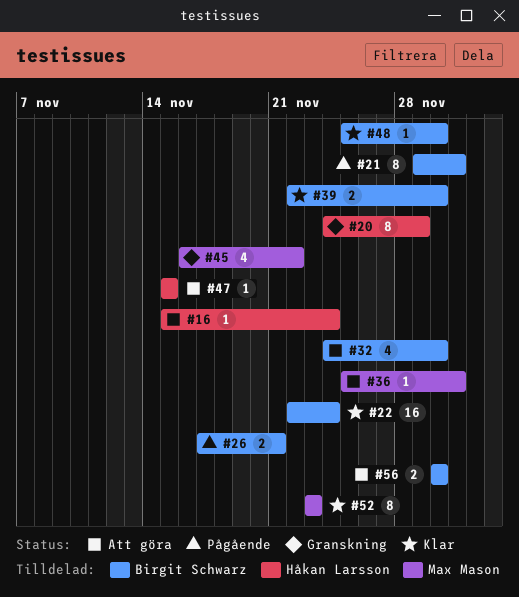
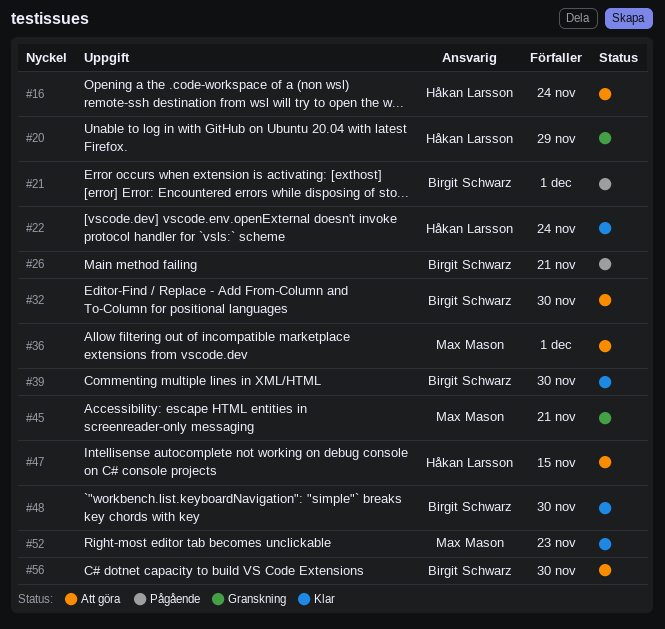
#22, owner: Birgit Schwarz -> Håkan Larsson
#45, due: Nov 22 -> Nov 21

